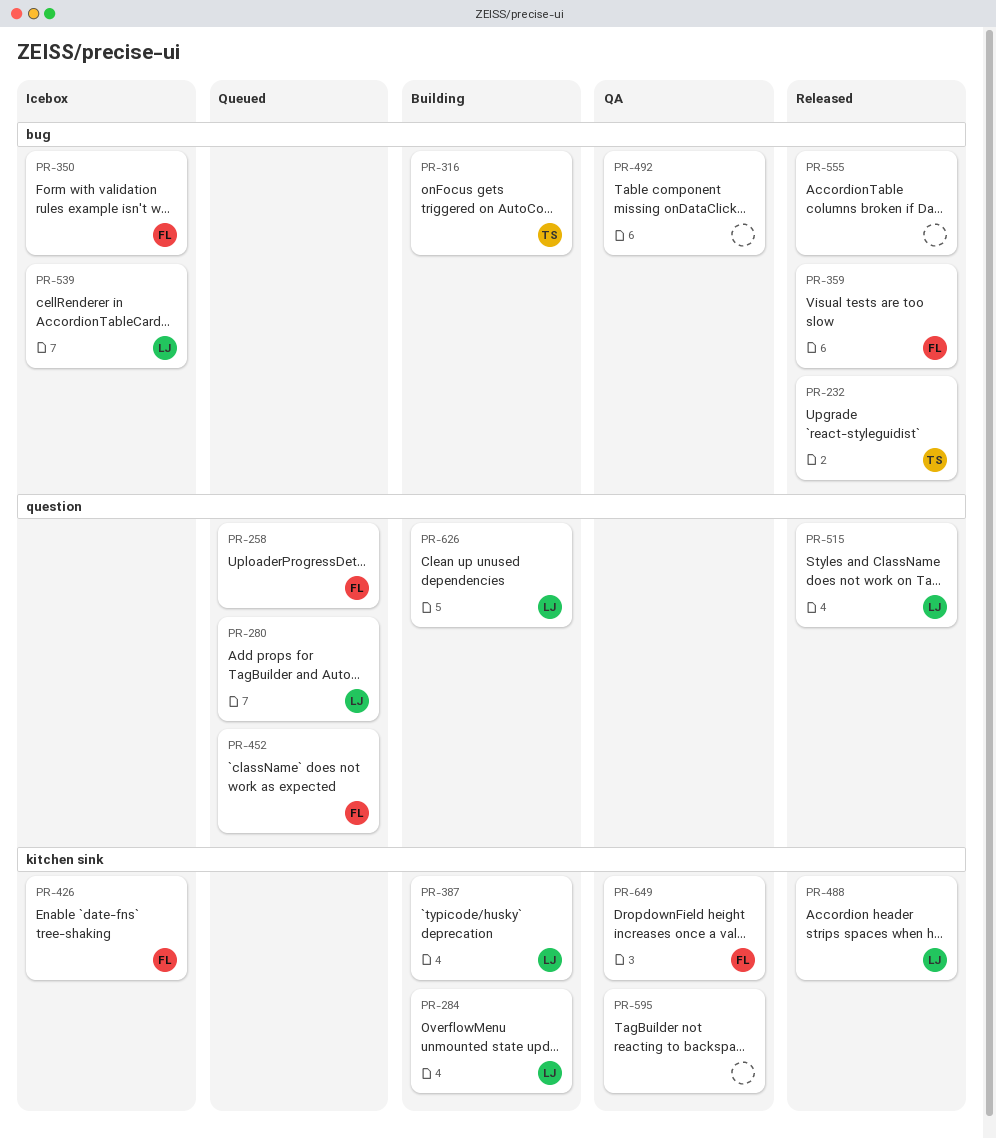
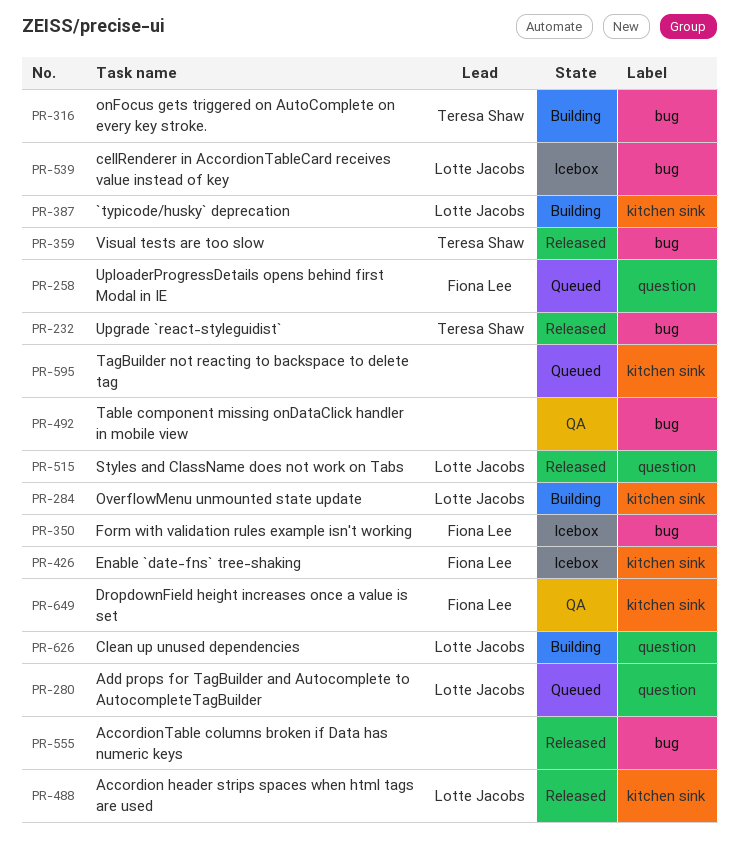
PR-359, owner: Fiona Lee -> Teresa Shaw
PR-452: present -> none
PR-595, status: QA -> Queued

